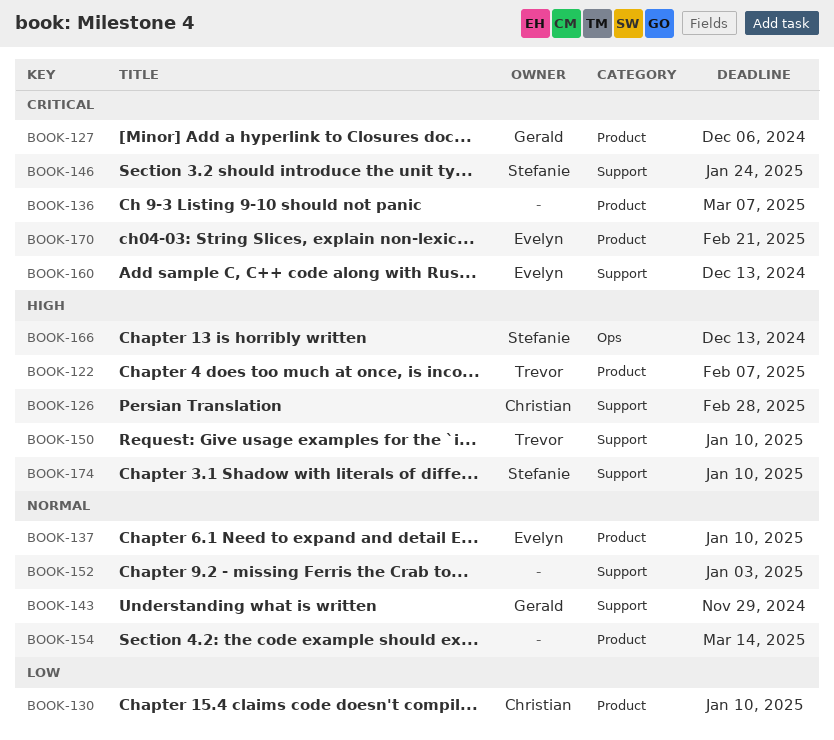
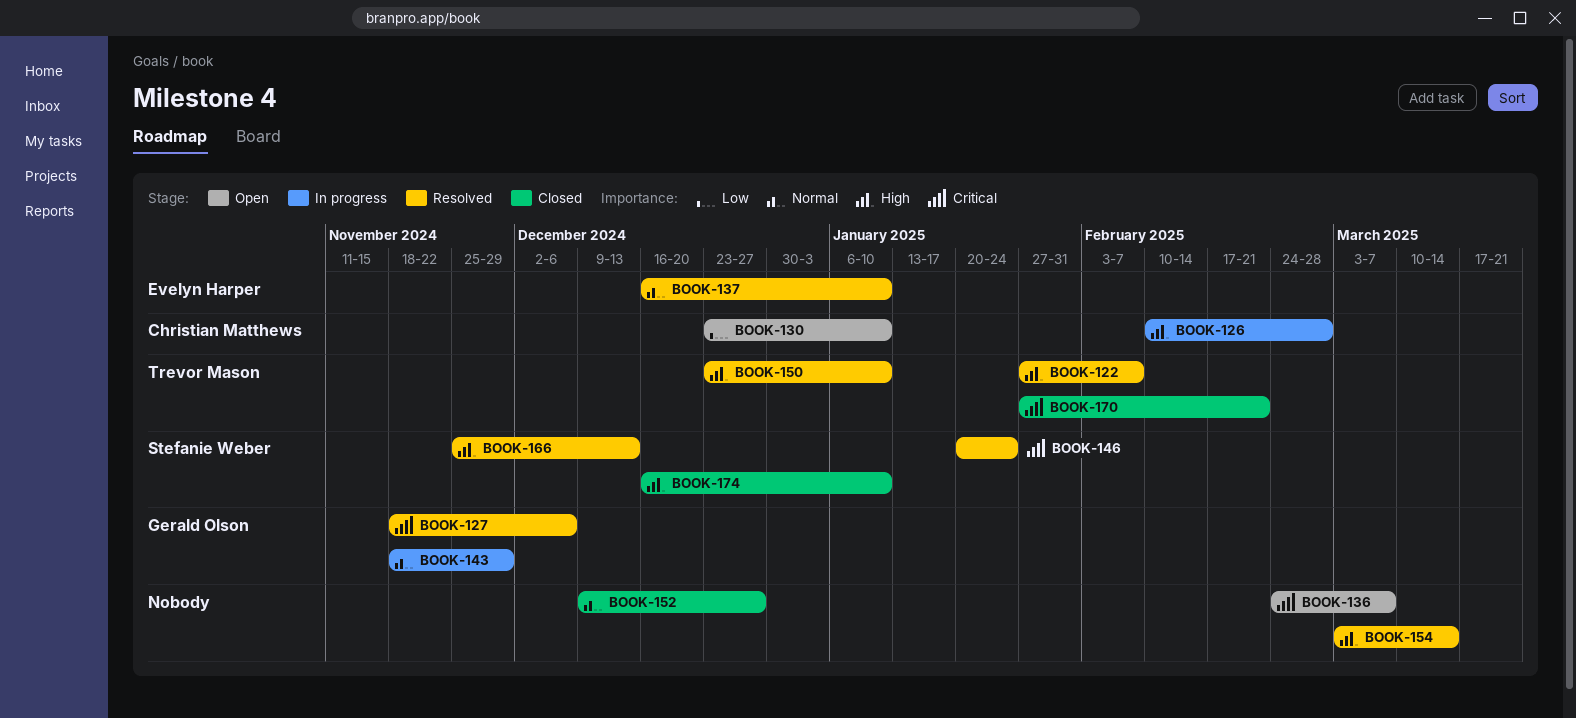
BOOK-152, due: Jan 3 -> Dec 27
BOOK-154, priority: Normal -> High
BOOK-160: present -> none
BOOK-170, owner: Evelyn Harper -> Trevor Mason

